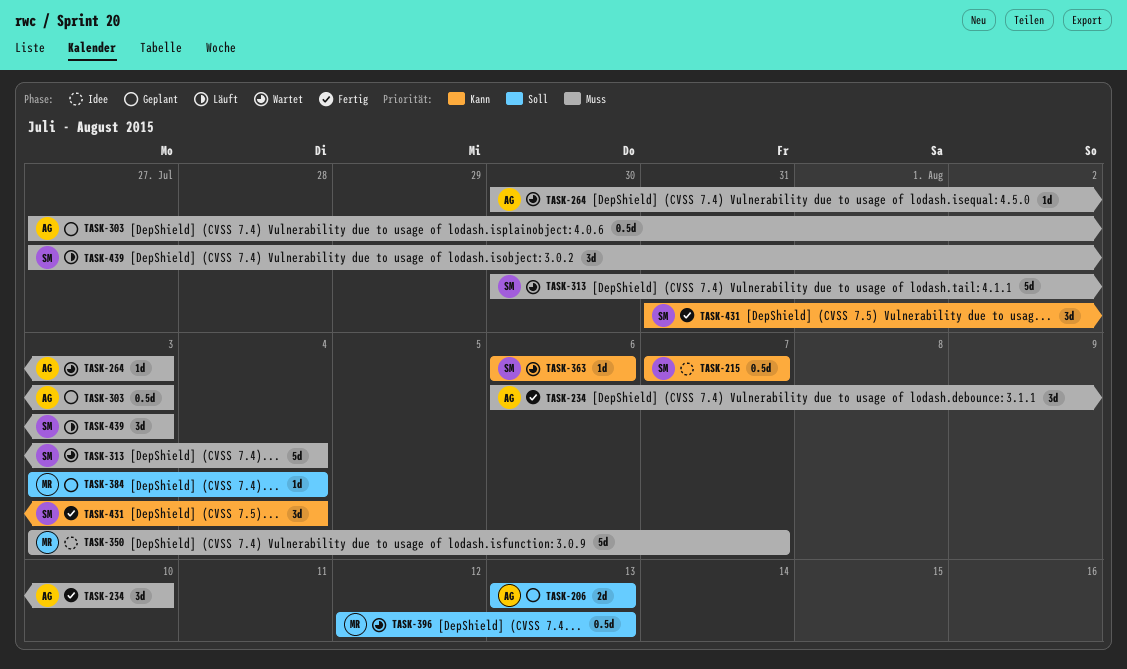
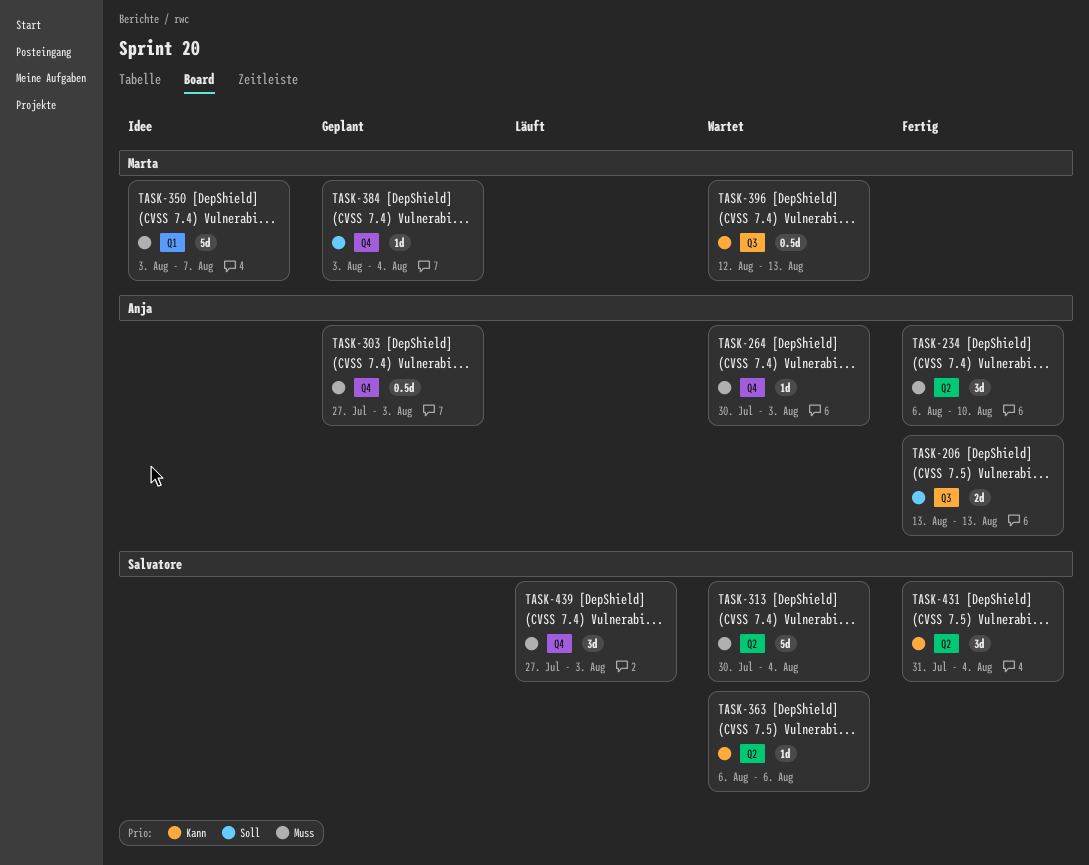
TASK-206, status: Geplant -> Fertig
TASK-215: present -> none
TASK-396, priority: Soll -> Kann

